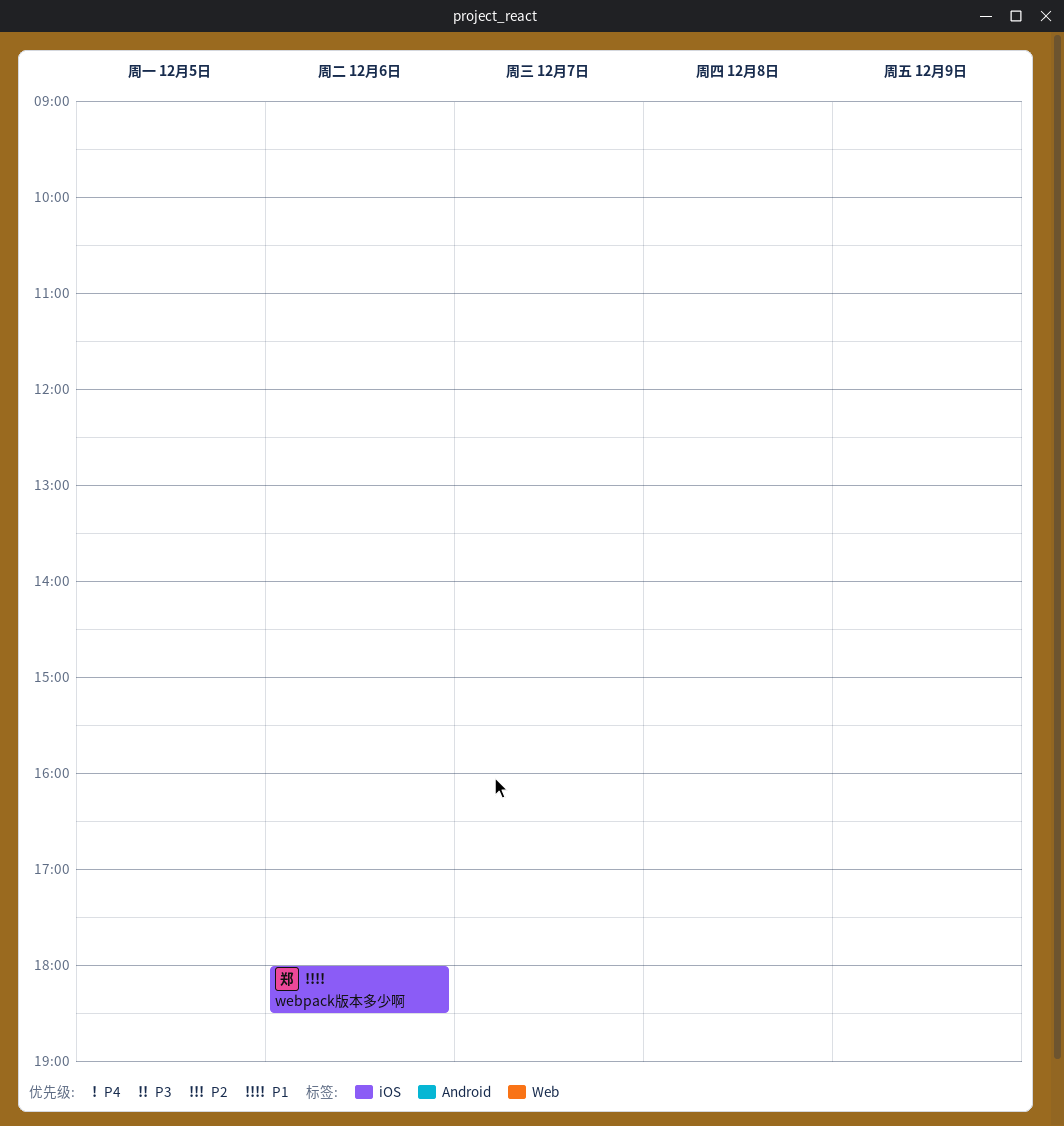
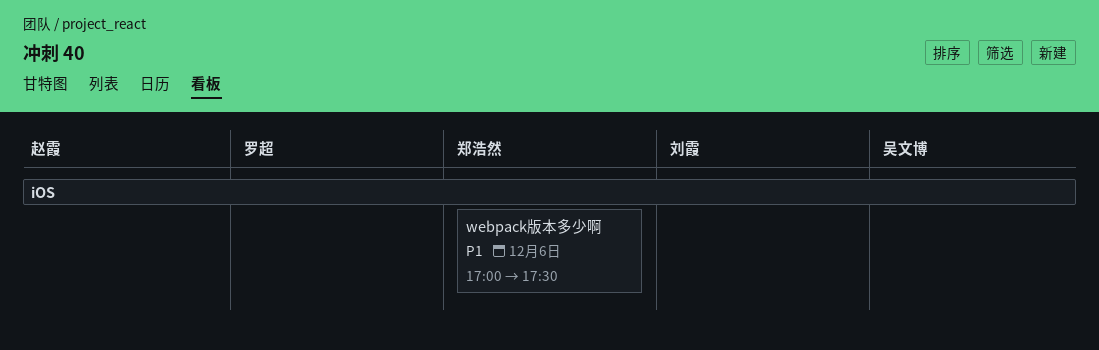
webpack版本多少啊, begins: 18:00 -> 17:00
webpack版本多少啊, ends: 18:30 -> 17:30

